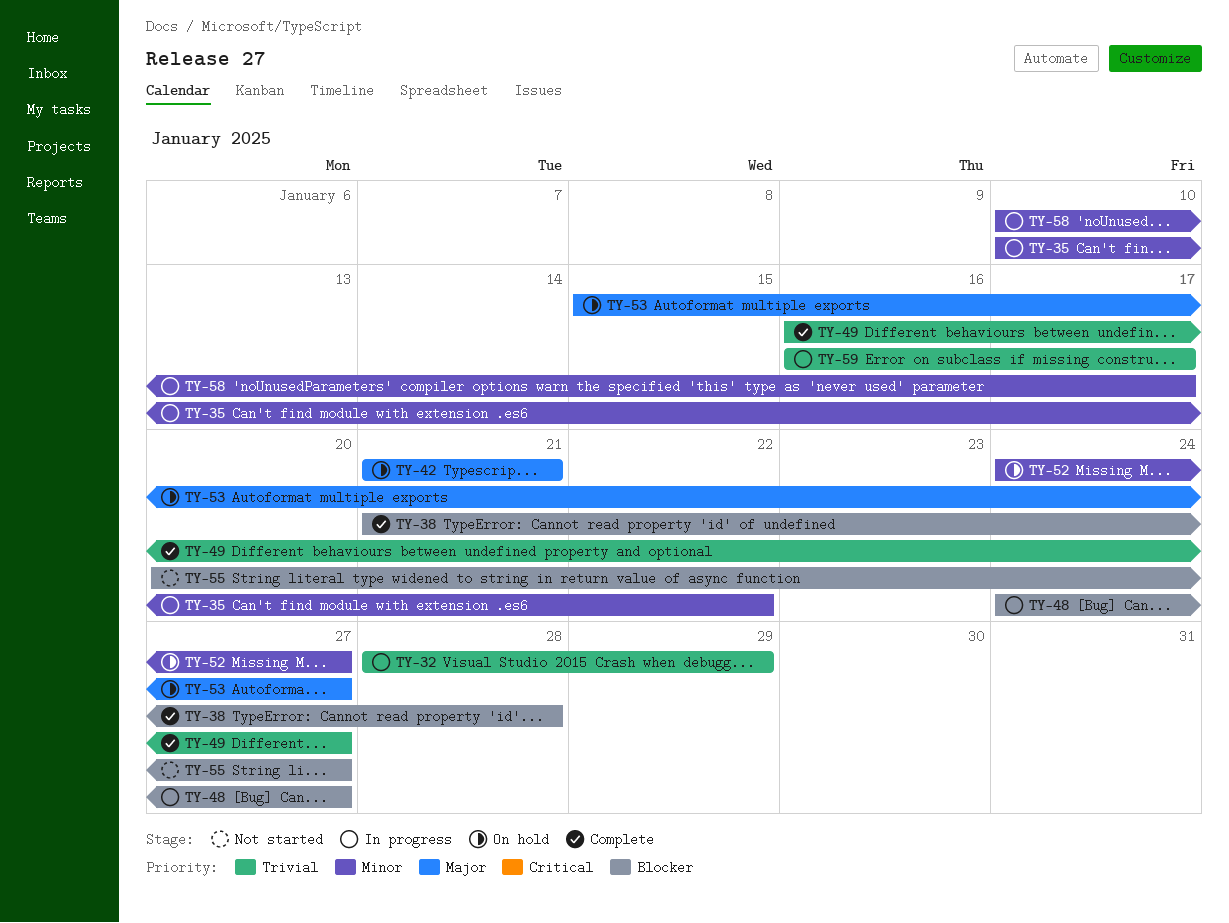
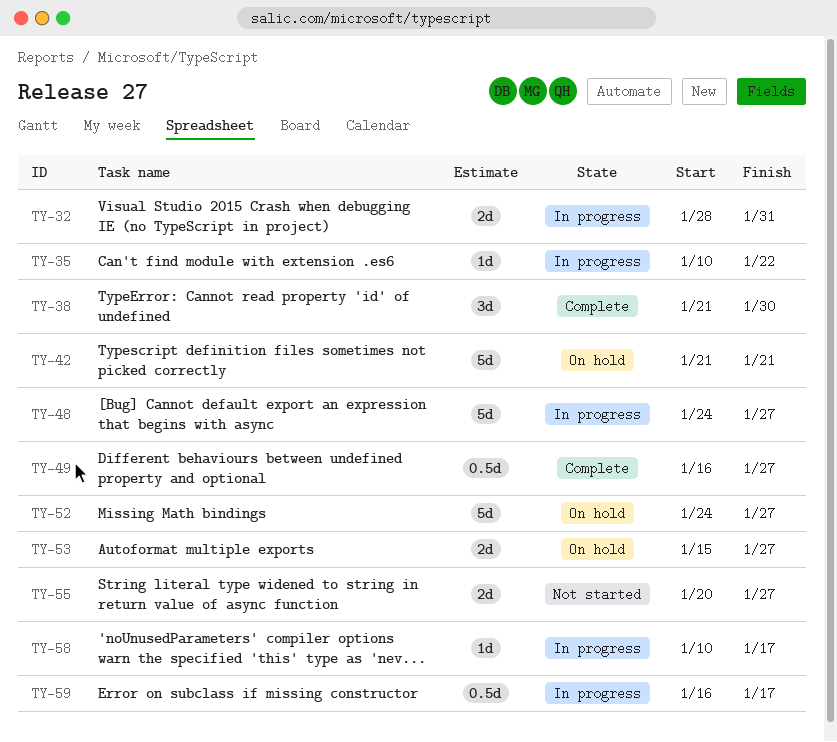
TY-32, due: Jan 29 -> Jan 31
TY-38, due: Jan 28 -> Jan 30

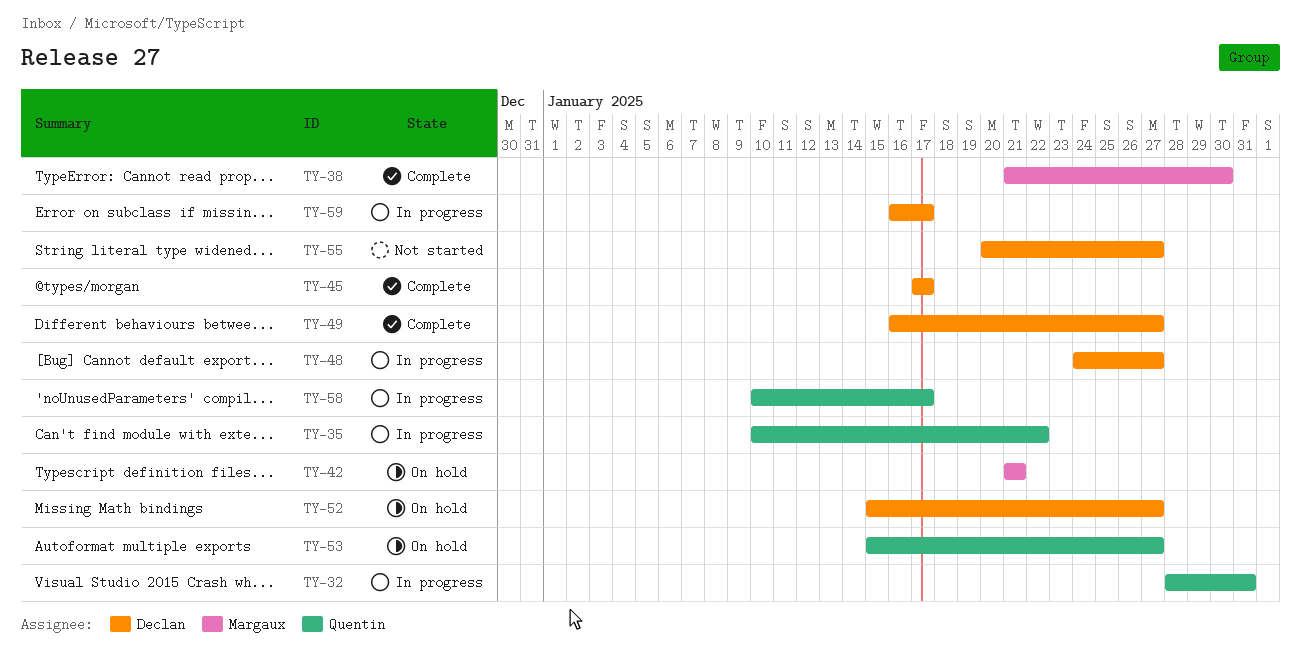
TY-45: none -> present
TY-52, start: Jan 24 -> Jan 15

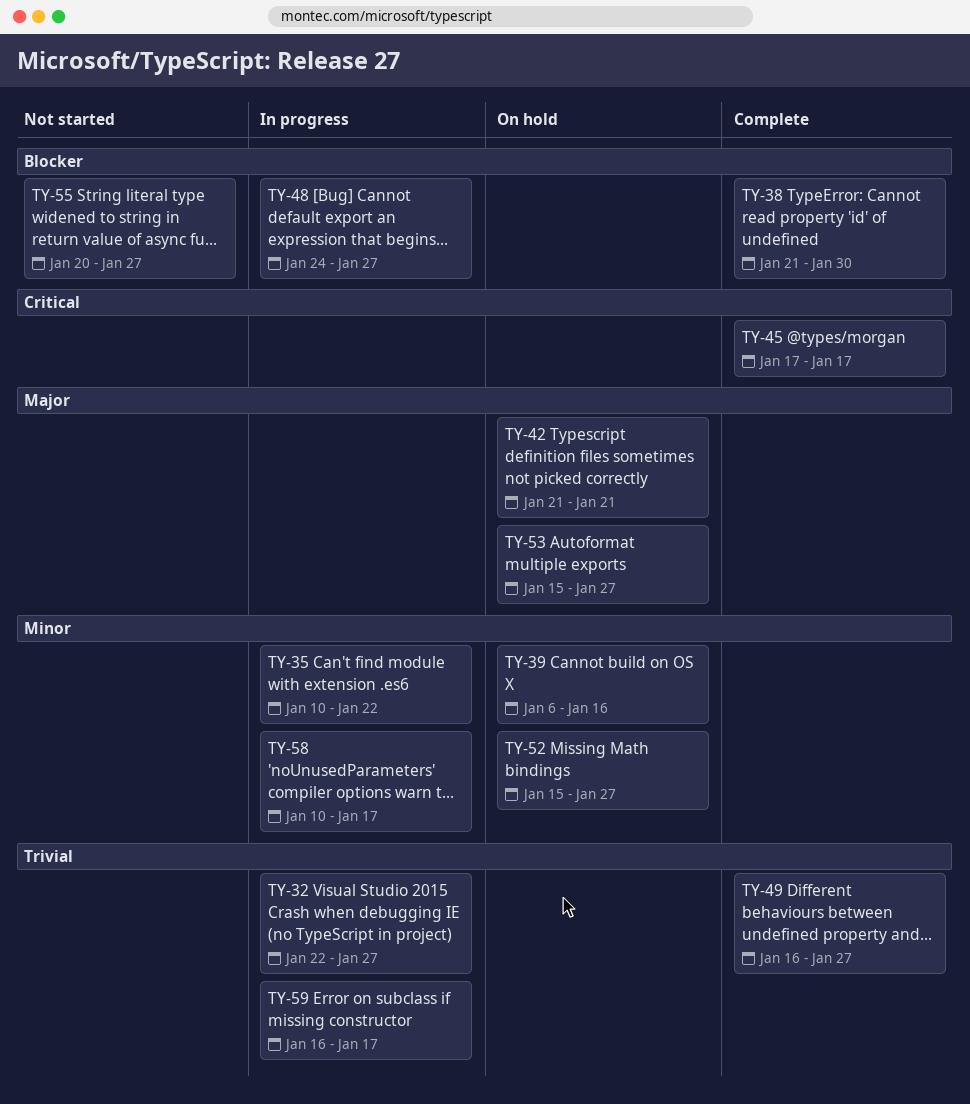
TY-32, start: Jan 28 -> Jan 22
TY-32, due: Jan 31 -> Jan 27
TY-39: none -> present

